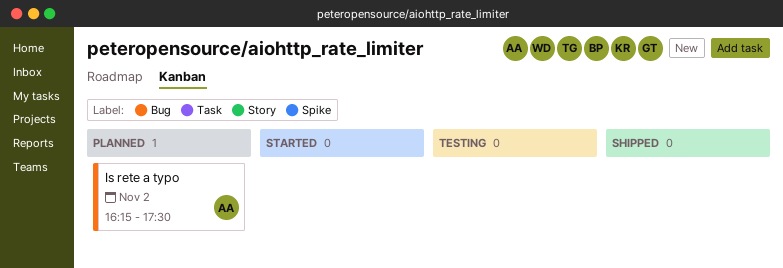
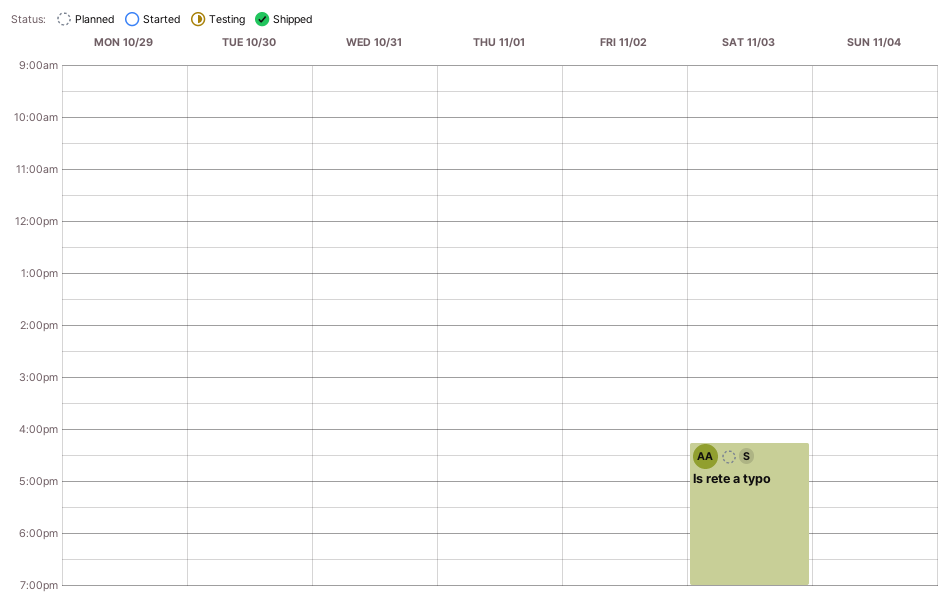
Is rete a typo, day: Nov 2 -> Nov 3
Is rete a typo, ends: 17:30 -> 19:00

